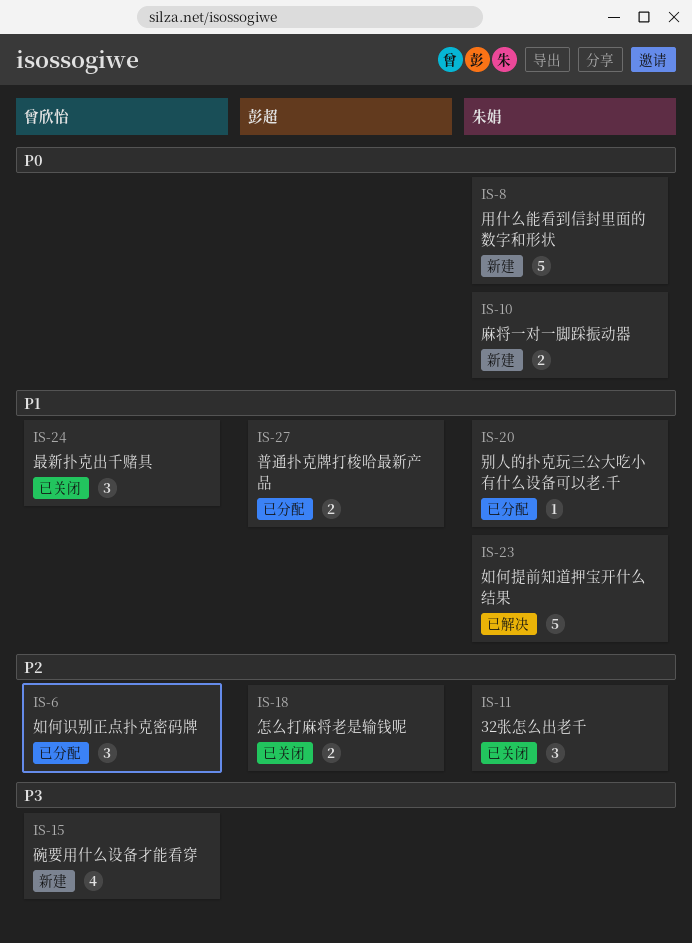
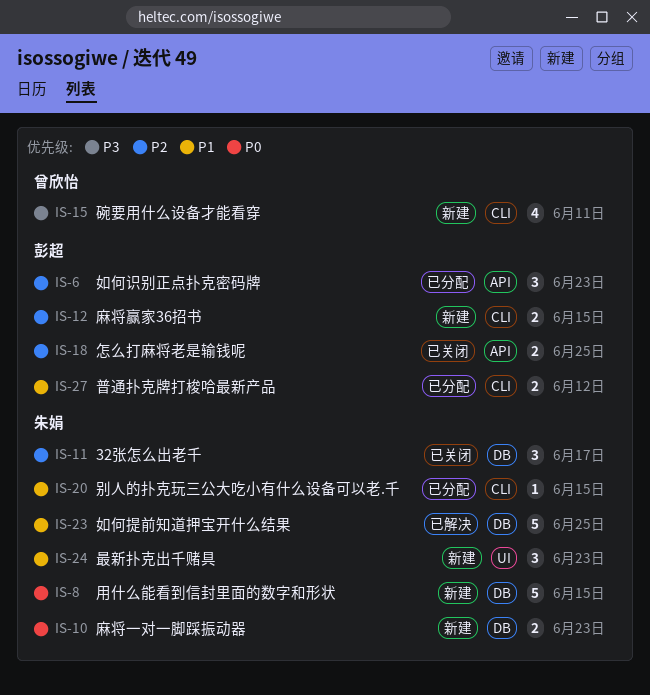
IS-6, owner: 曾欣怡 -> 彭超
IS-12: none -> present
IS-24, status: 已关闭 -> 新建
IS-24, owner: 曾欣怡 -> 朱娟

